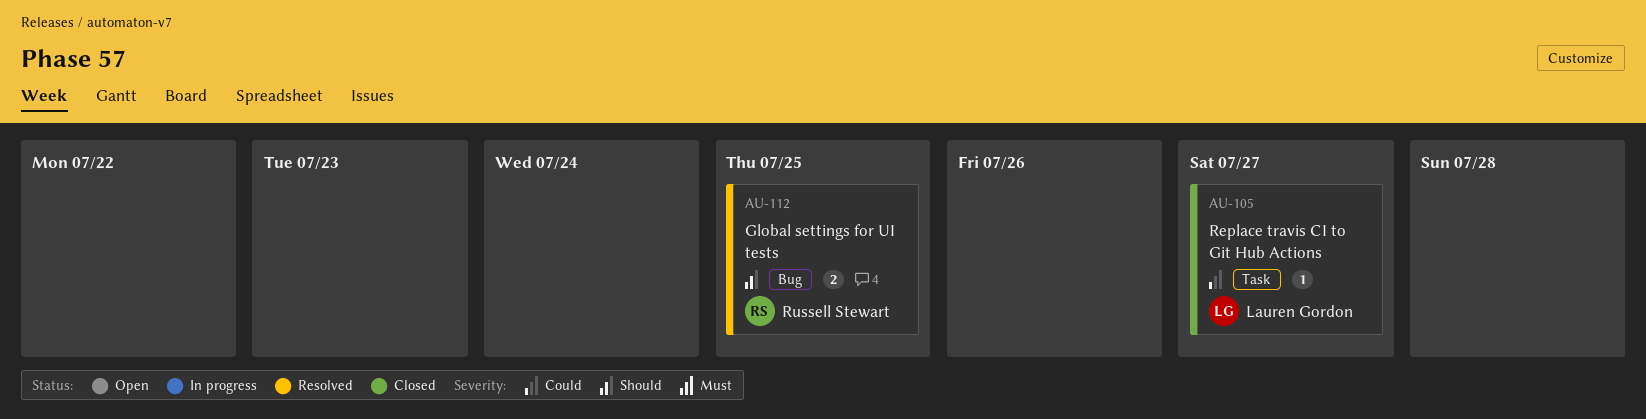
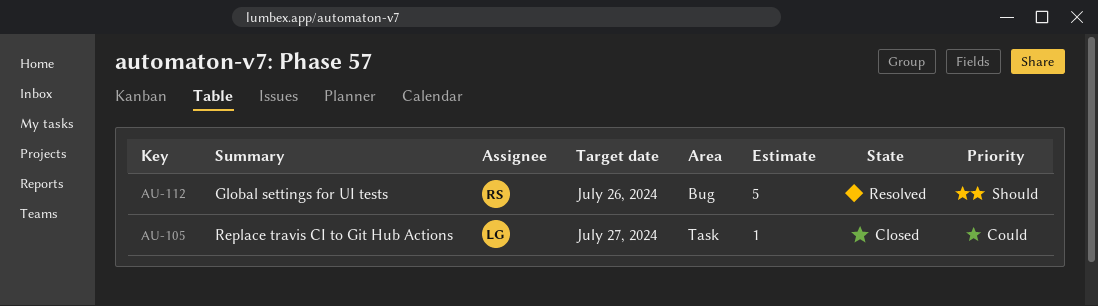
AU-112, estimate: 2 -> 5
AU-112, due: Jul 25 -> Jul 26

